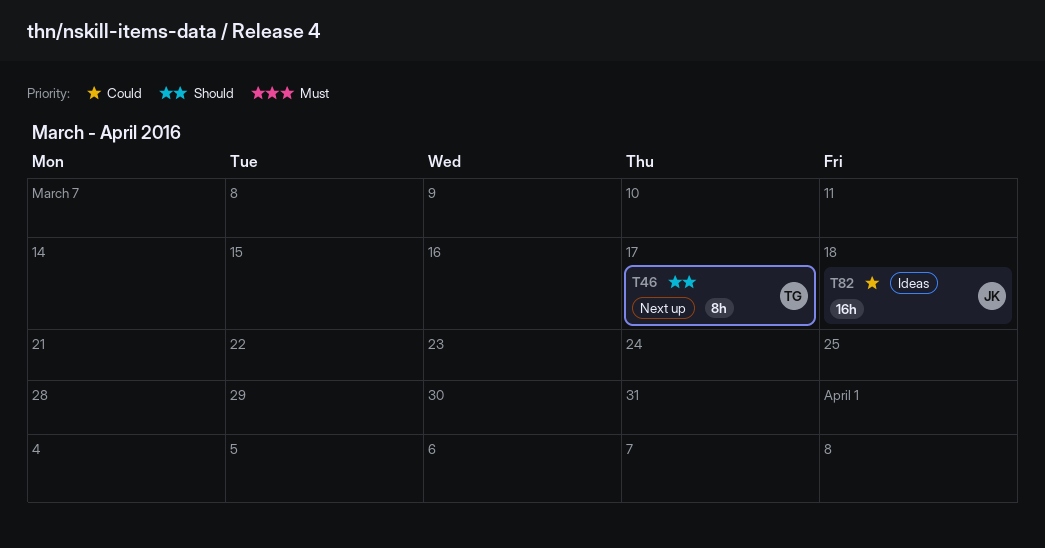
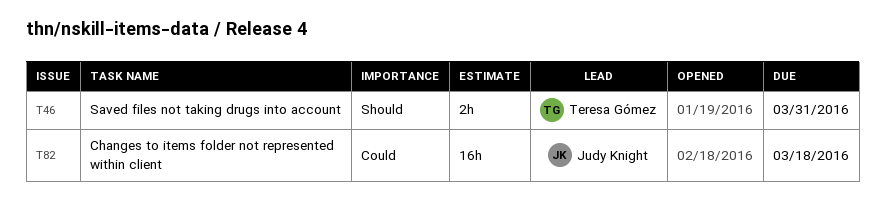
T46, estimate: 8h -> 2h
T46, due: Mar 17 -> Mar 31

